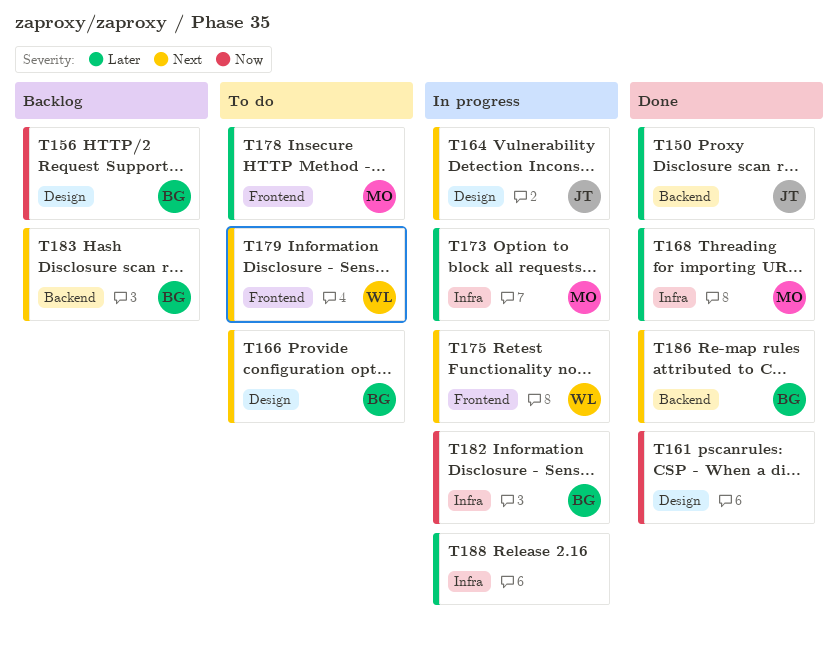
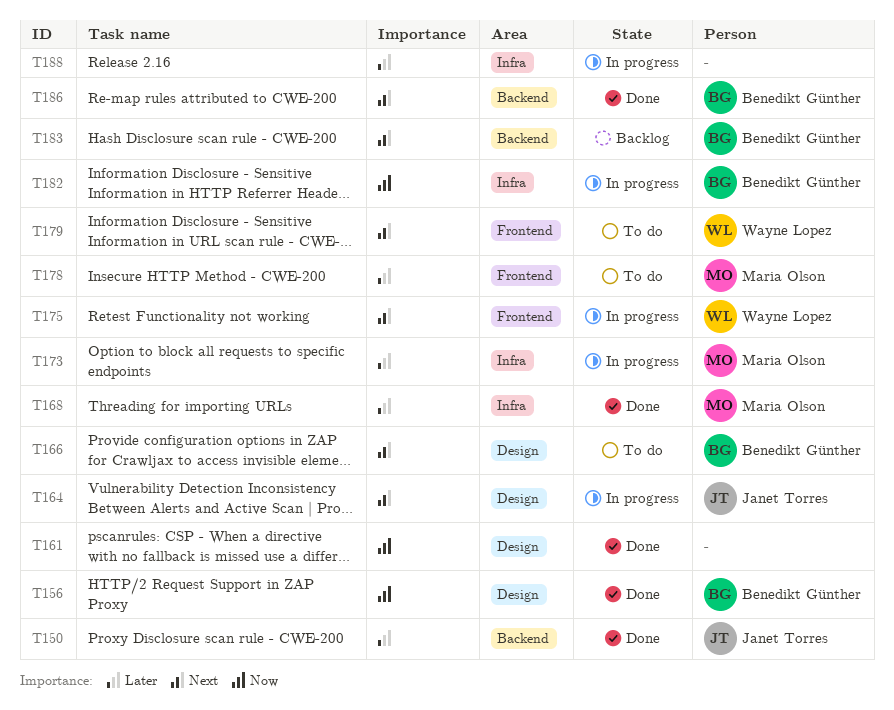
T156, status: Backlog -> Done

